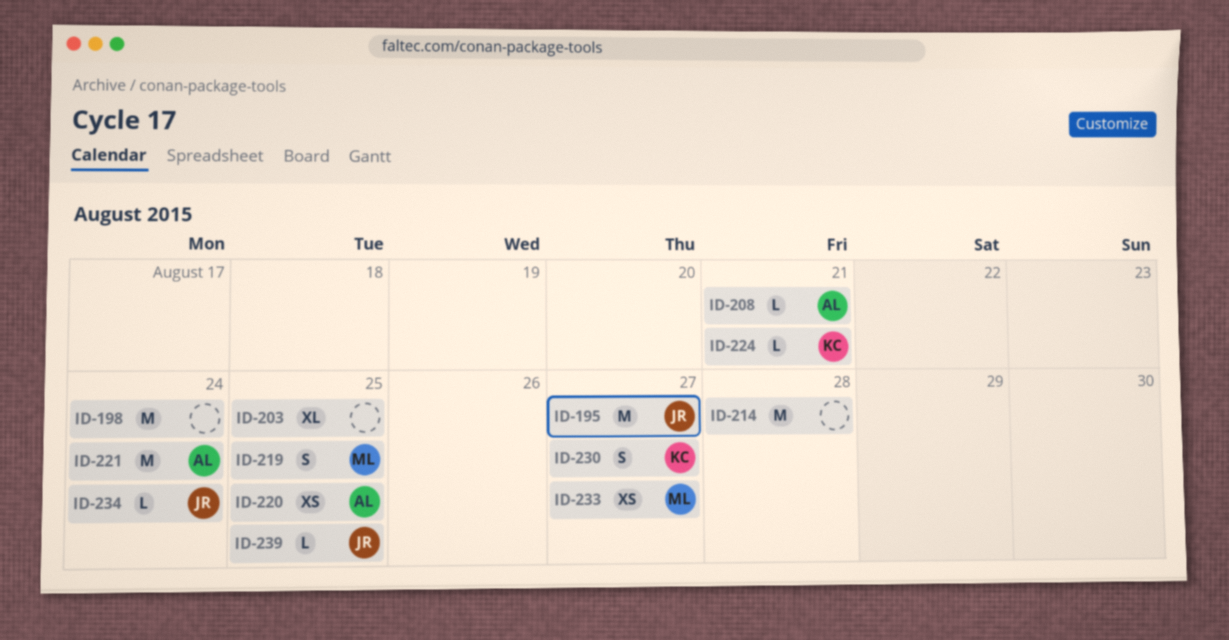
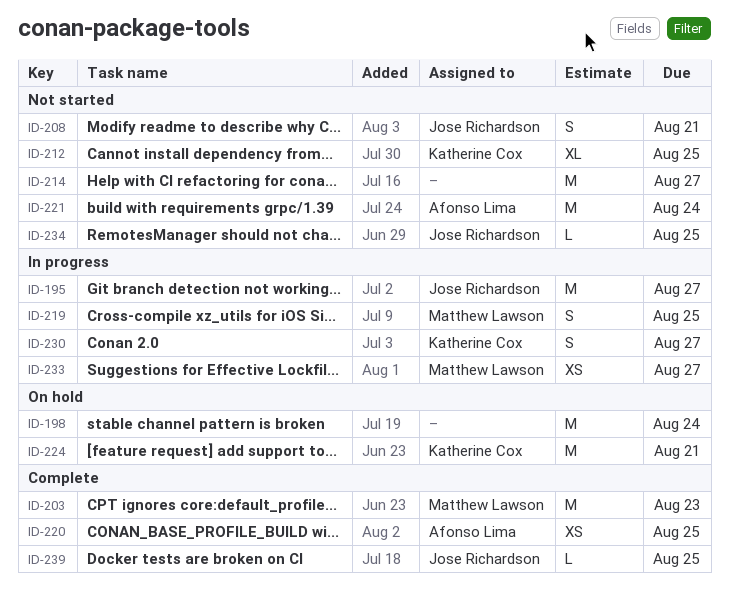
ID-203, owner: none -> Matthew Lawson
ID-203, estimate: XL -> M
ID-203, due: Aug 25 -> Aug 23
ID-208, owner: Afonso Lima -> Jose Richardson
ID-208, estimate: L -> S
ID-212: none -> present
ID-214, due: Aug 28 -> Aug 27
ID-224, estimate: L -> M
ID-234, due: Aug 24 -> Aug 25

